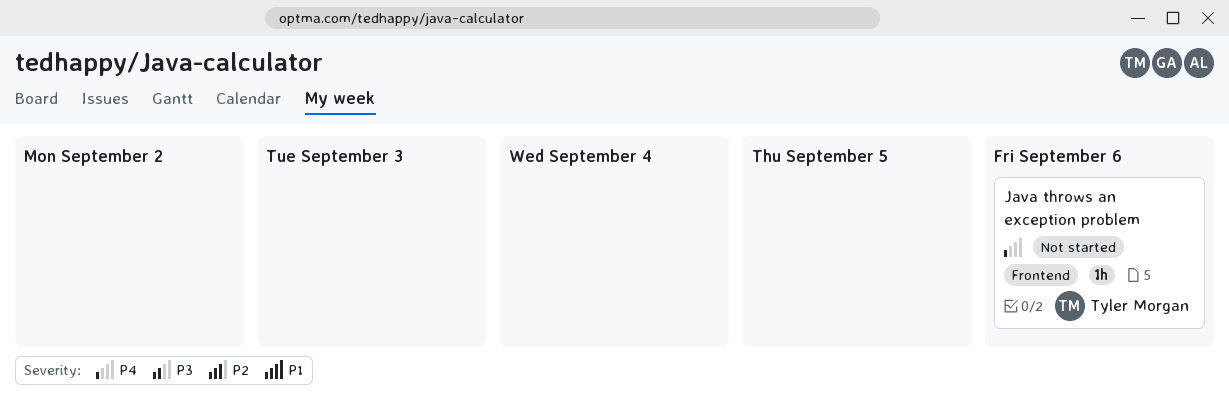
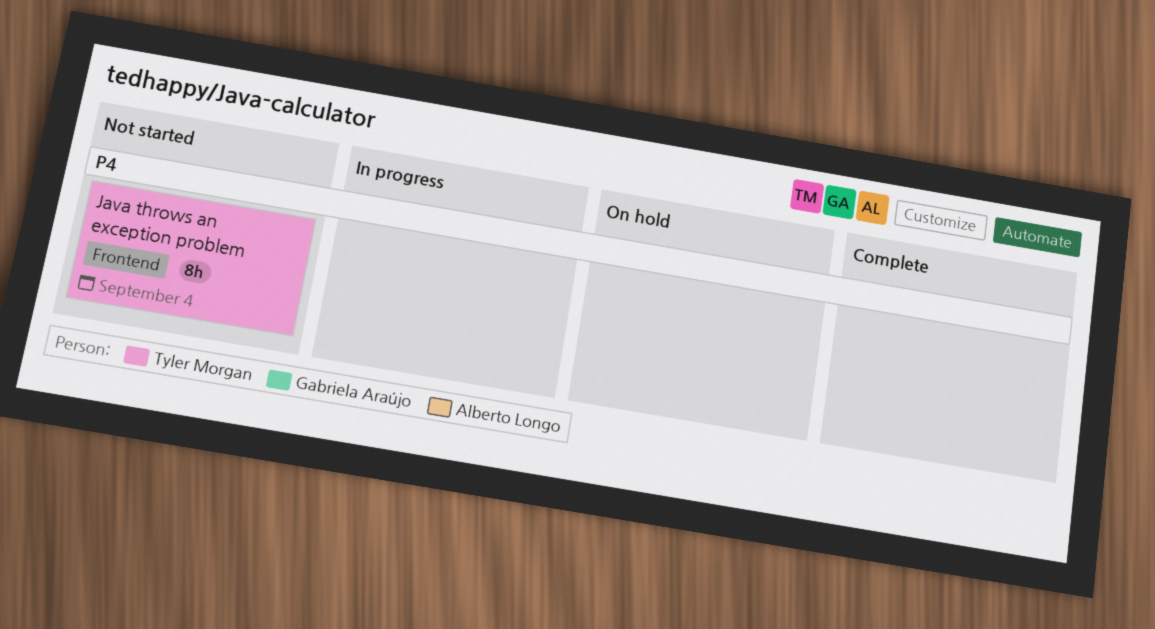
Java throws an exception problem, estimate: 1h -> 8h
Java throws an exception problem, due: Sep 6 -> Sep 4

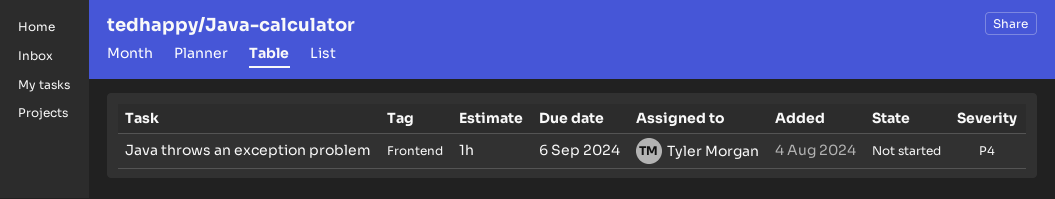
Java throws an exception problem, estimate: 8h -> 1h
Java throws an exception problem, due: Sep 4 -> Sep 6

